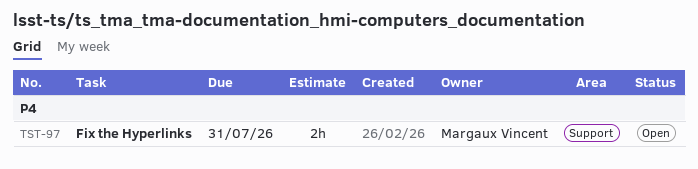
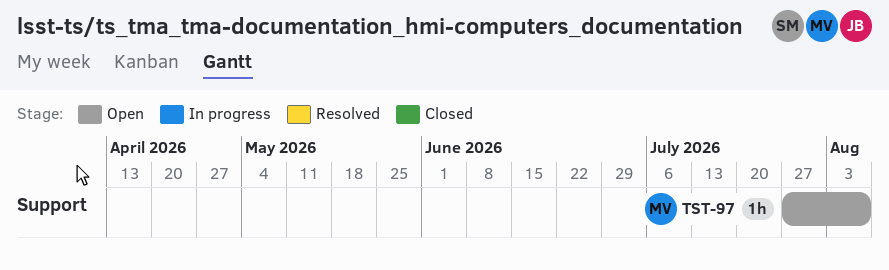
TST-97, estimate: 2h -> 1h
TST-97, due: Jul 31 -> Aug 7

